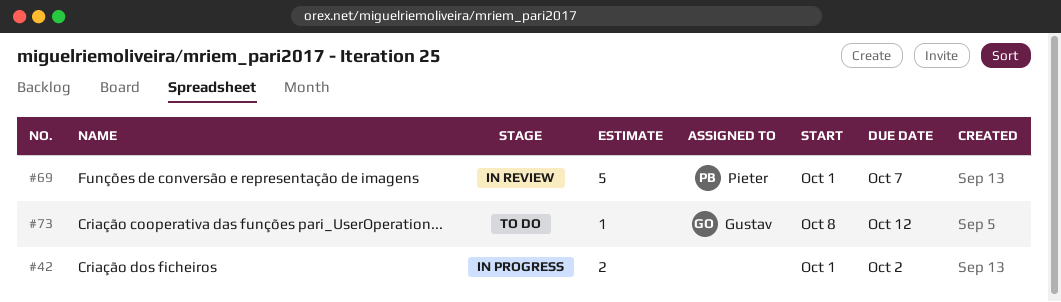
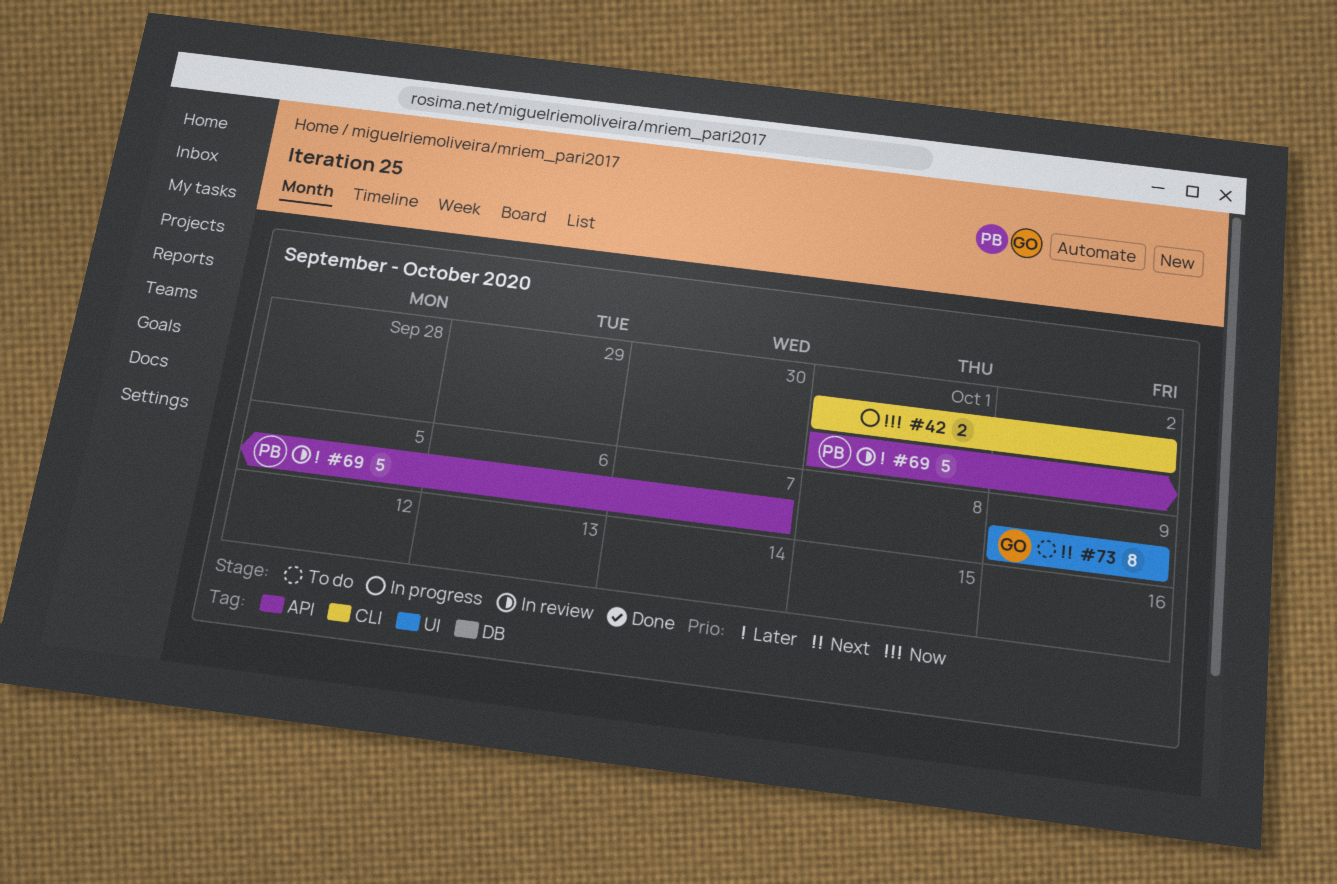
#73, estimate: 1 -> 8
#73, start: Oct 8 -> Oct 9
#73, due: Oct 12 -> Oct 9

